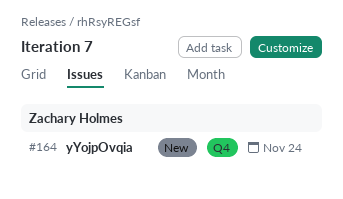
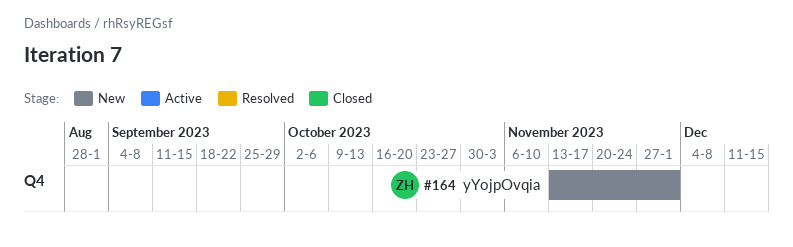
#164, due: Nov 24 -> Dec 1

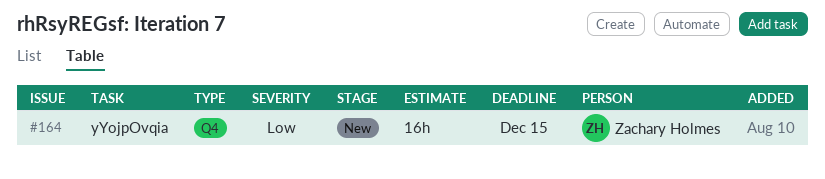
#164, due: Dec 1 -> Dec 15

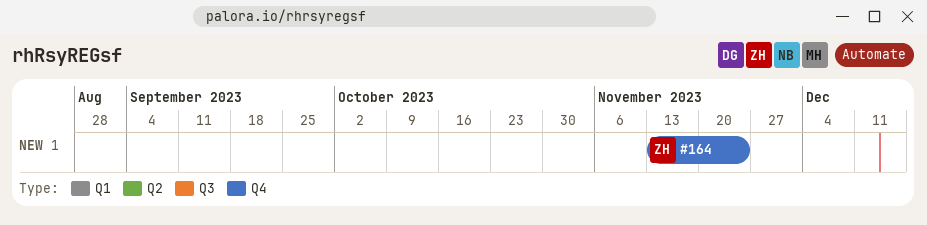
#164, due: Dec 15 -> Nov 24

